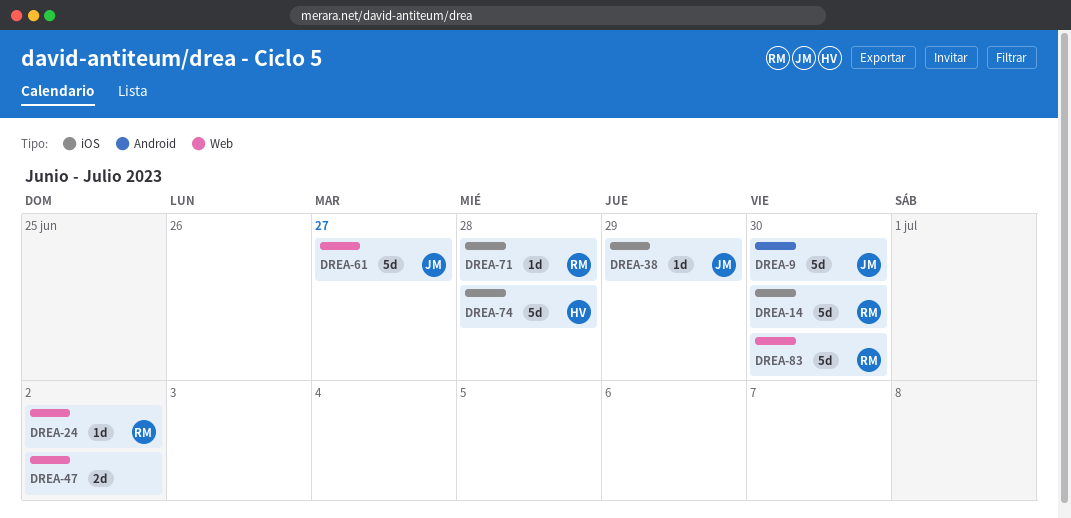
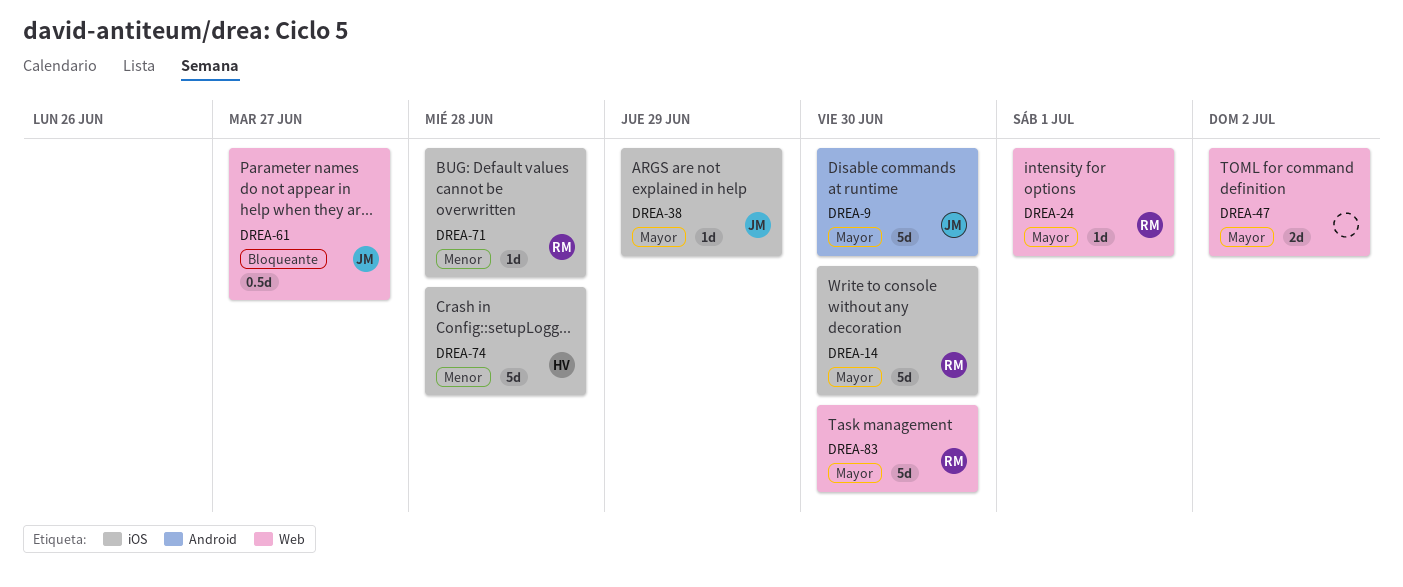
DREA-24, due: Jul 2 -> Jul 1
DREA-61, estimate: 5d -> 0.5d

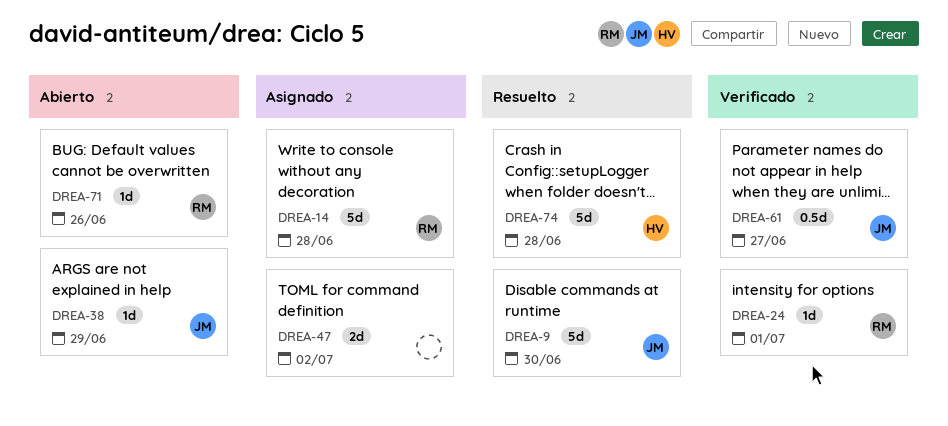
DREA-14, due: Jun 30 -> Jun 28
DREA-71, due: Jun 28 -> Jun 26
DREA-83: present -> none

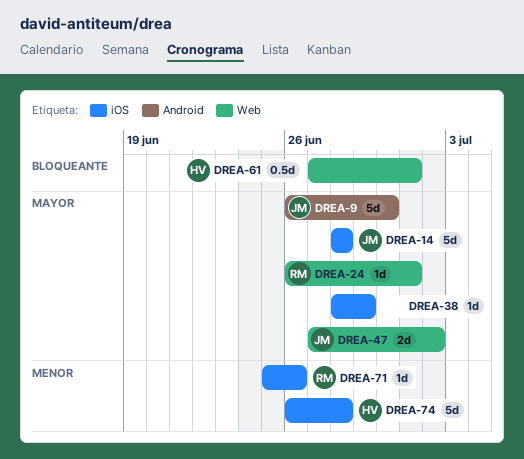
DREA-14, owner: RM -> JM
DREA-38, owner: JM -> none
DREA-47, owner: none -> JM
DREA-61, owner: JM -> HV
DREA-61, due: Jun 27 -> Jul 1

